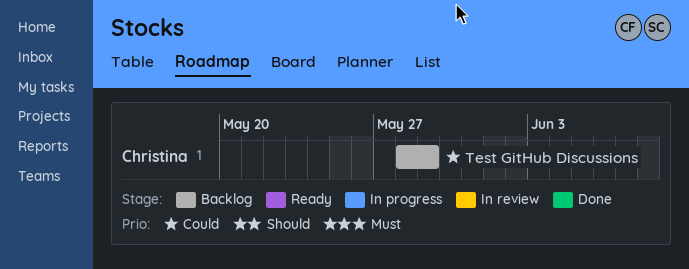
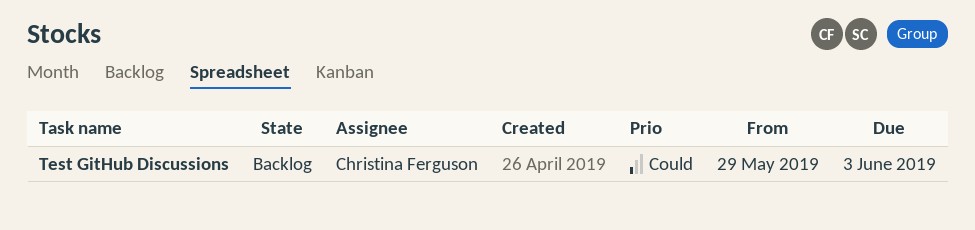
Test GitHub Discussions, start: May 28 -> May 29
Test GitHub Discussions, due: May 29 -> Jun 3

